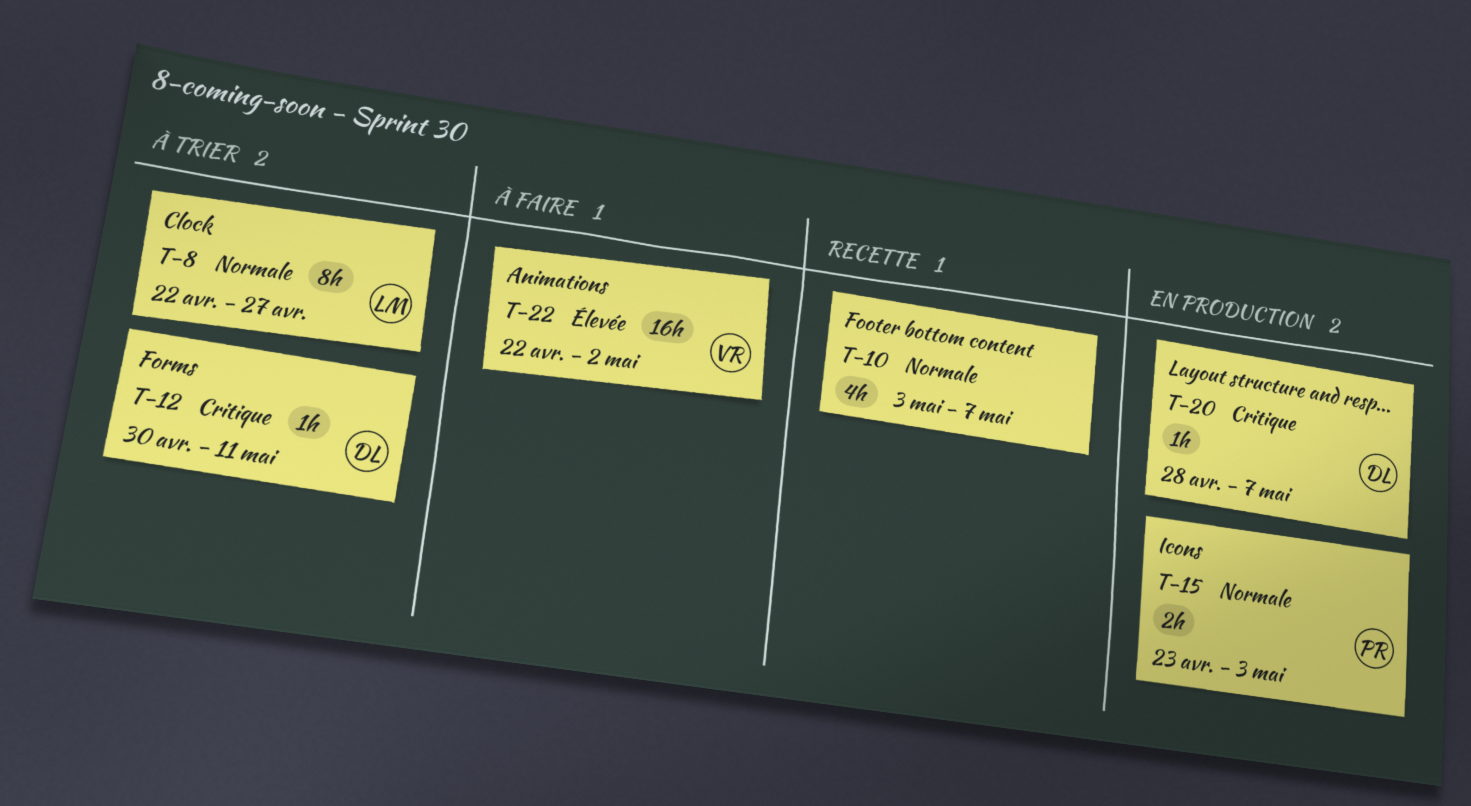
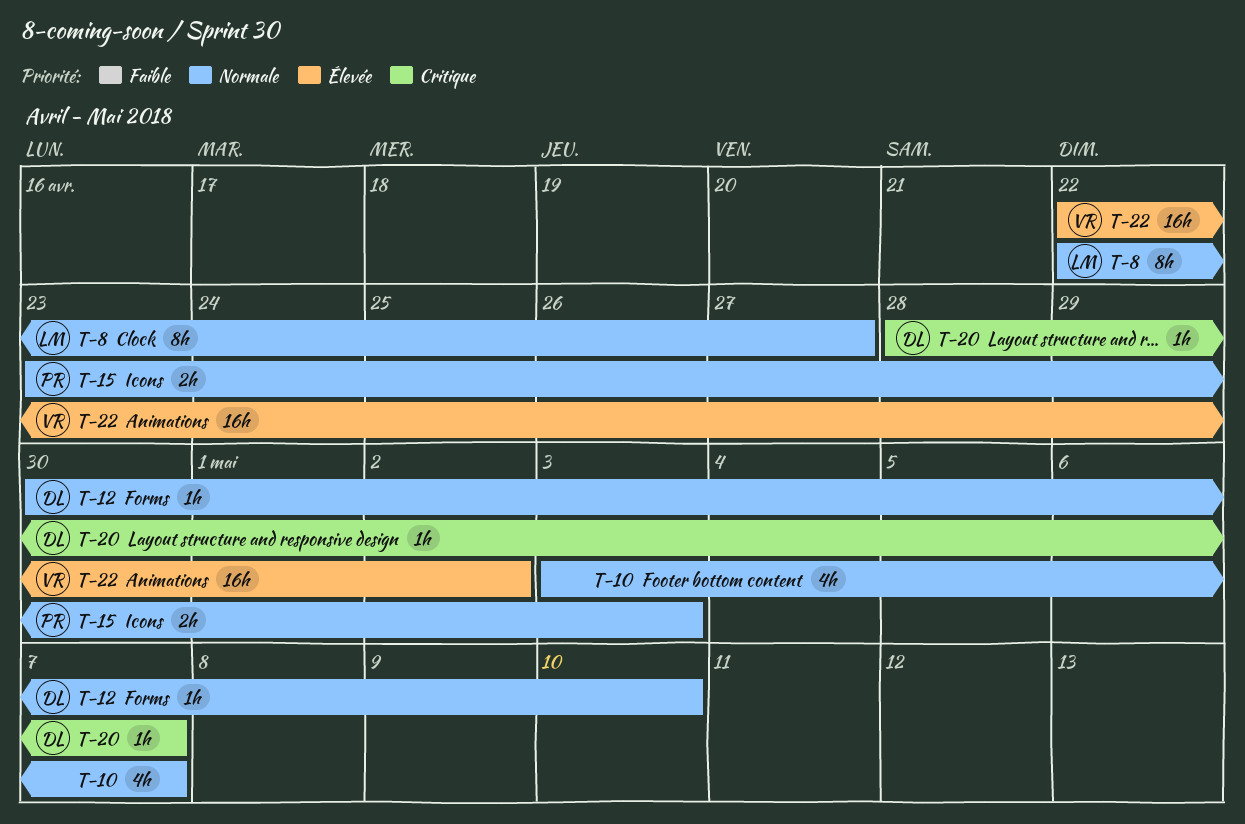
T-12, priority: Critique -> Normale
T-12, due: May 11 -> May 10

